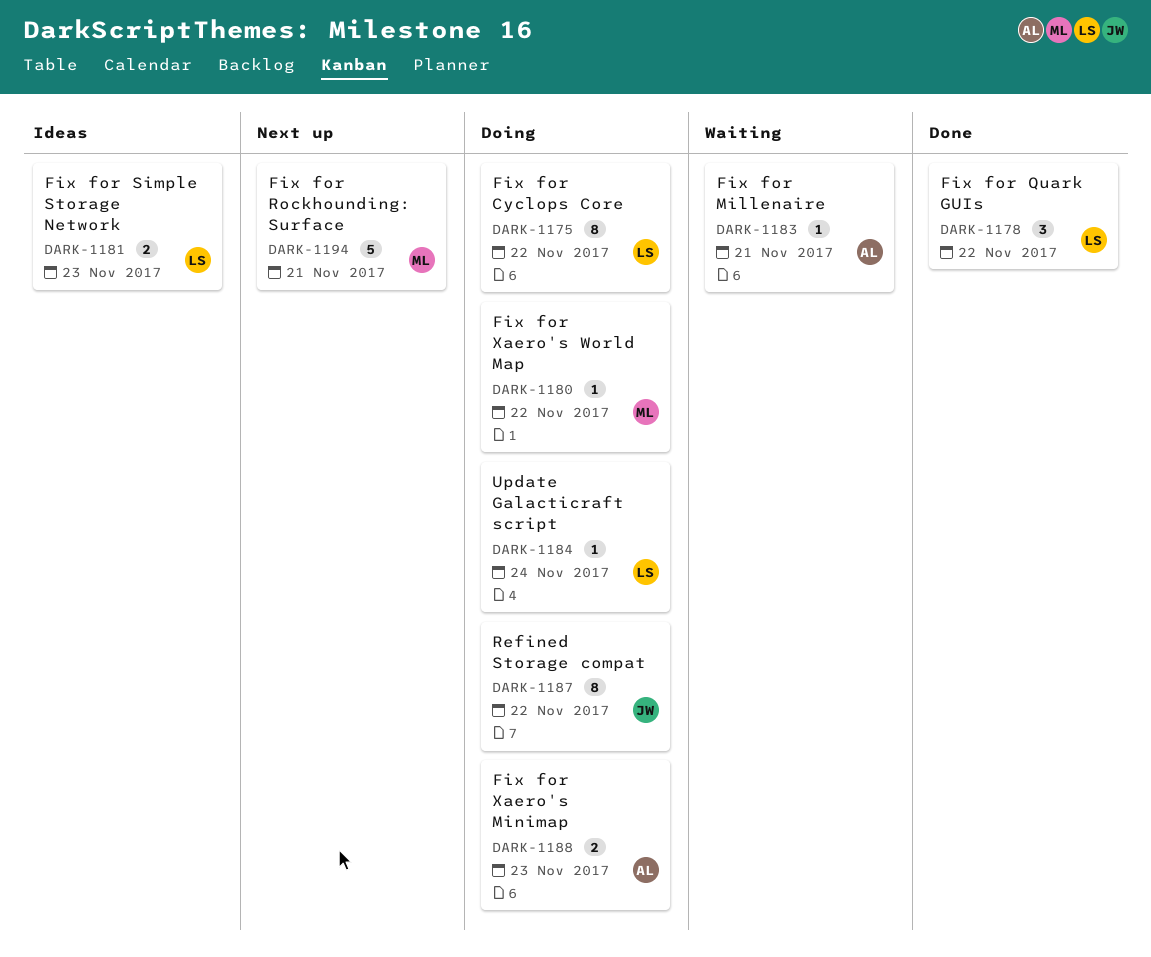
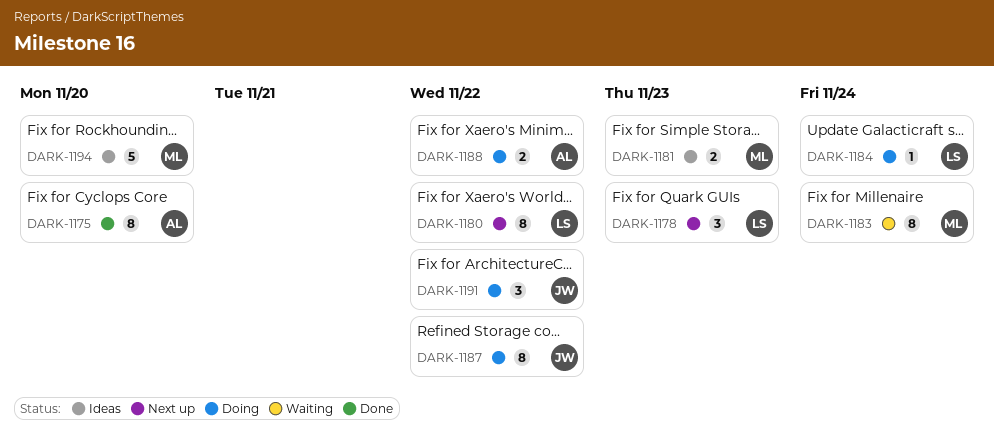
DARK-1175, status: Doing -> Done
DARK-1175, owner: LS -> AL
DARK-1175, due: Nov 22 -> Nov 20
DARK-1178, status: Done -> Next up
DARK-1178, due: Nov 22 -> Nov 23
DARK-1180, status: Doing -> Next up
DARK-1180, owner: ML -> LS
DARK-1180, estimate: 1 -> 8
DARK-1181, owner: LS -> ML
DARK-1183, owner: AL -> ML
DARK-1183, estimate: 1 -> 8
DARK-1183, due: Nov 21 -> Nov 24
DARK-1188, due: Nov 23 -> Nov 22
DARK-1191: none -> present
DARK-1194, status: Next up -> Ideas
DARK-1194, due: Nov 21 -> Nov 20

